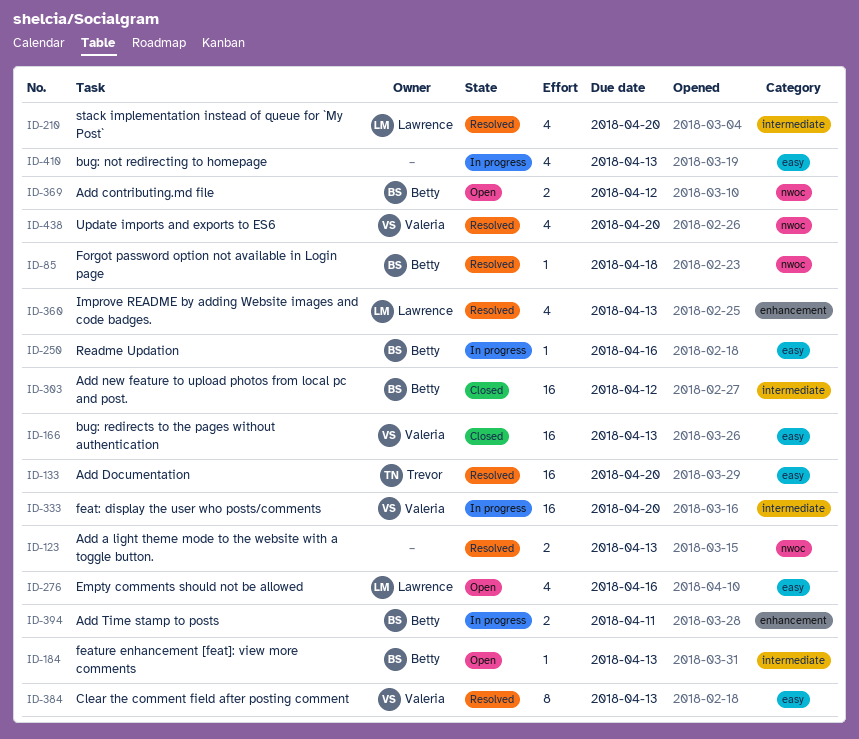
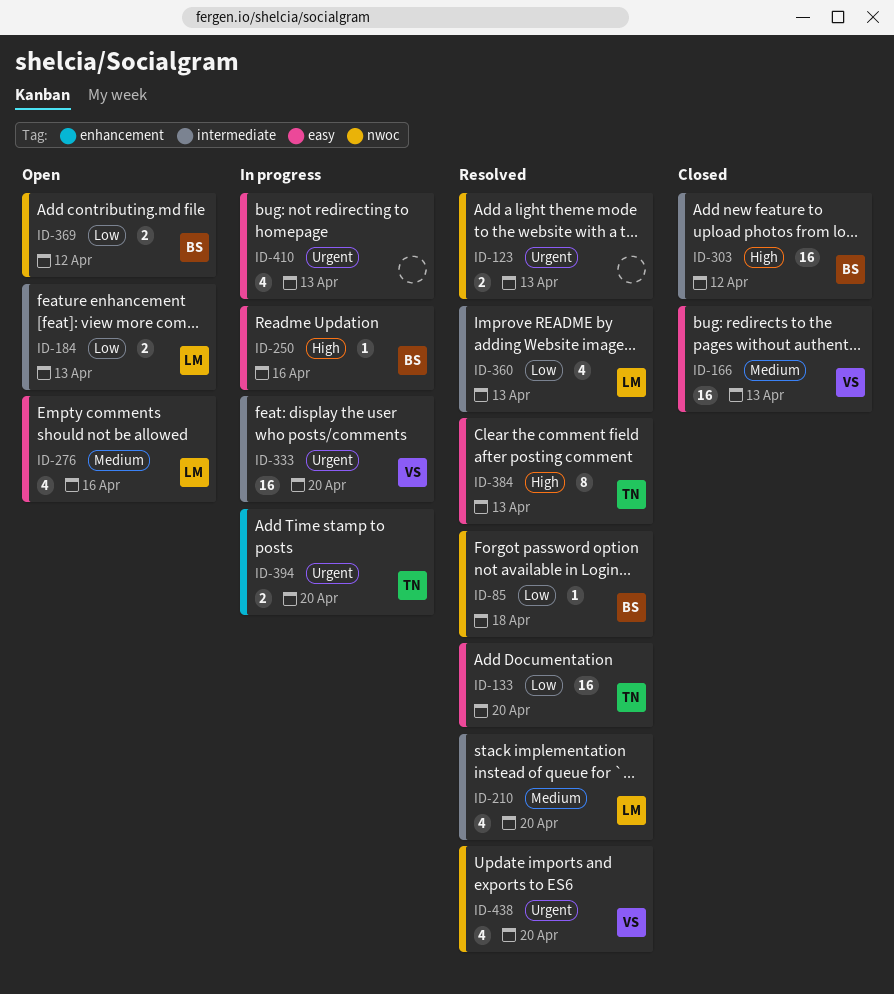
ID-184, owner: Betty -> Lawrence
ID-184, estimate: 1 -> 2
ID-360, label: enhancement -> intermediate
ID-384, owner: Valeria -> Trevor
ID-394, owner: Betty -> Trevor
ID-394, due: Apr 11 -> Apr 20

